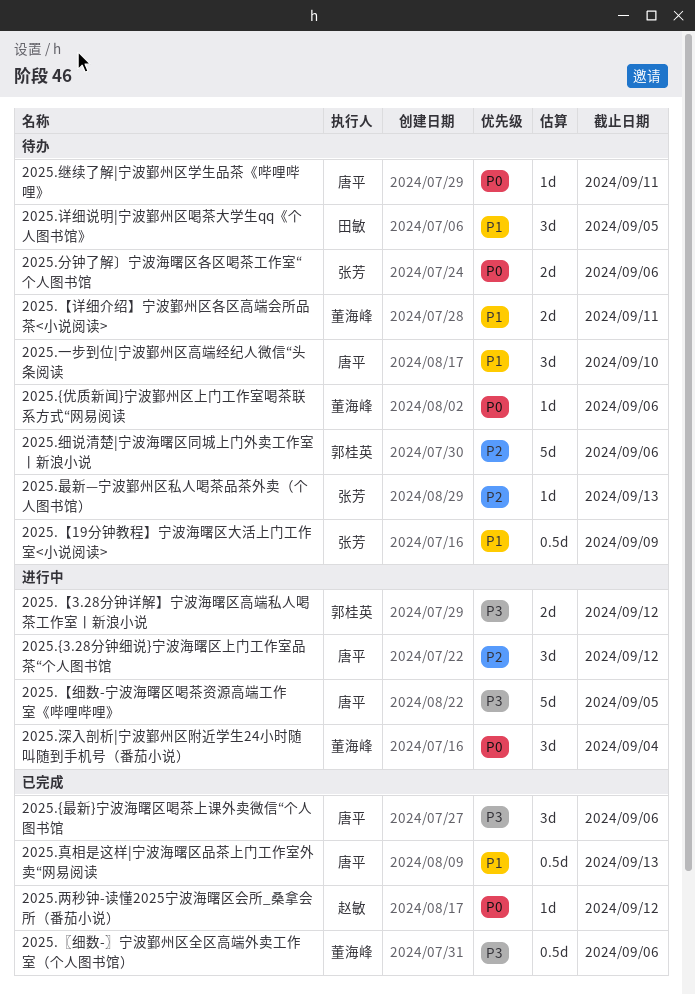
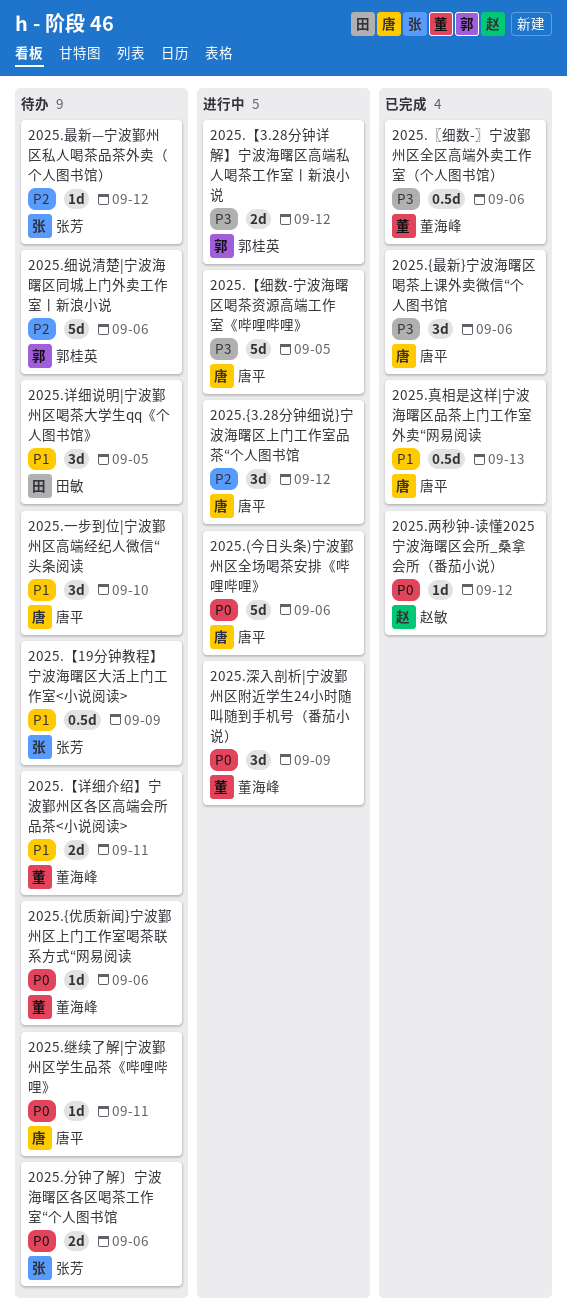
2025.(今日头条)宁波鄞州区全场喝茶安排《哔哩哔哩》: none -> present
2025.最新—宁波鄞州区私人喝茶品茶外卖（个人图书馆）, due: Sep 13 -> Sep 12
2025.深入剖析|宁波鄞州区附近学生24小时随叫随到手机号（番茄小说）, due: Sep 4 -> Sep 9

